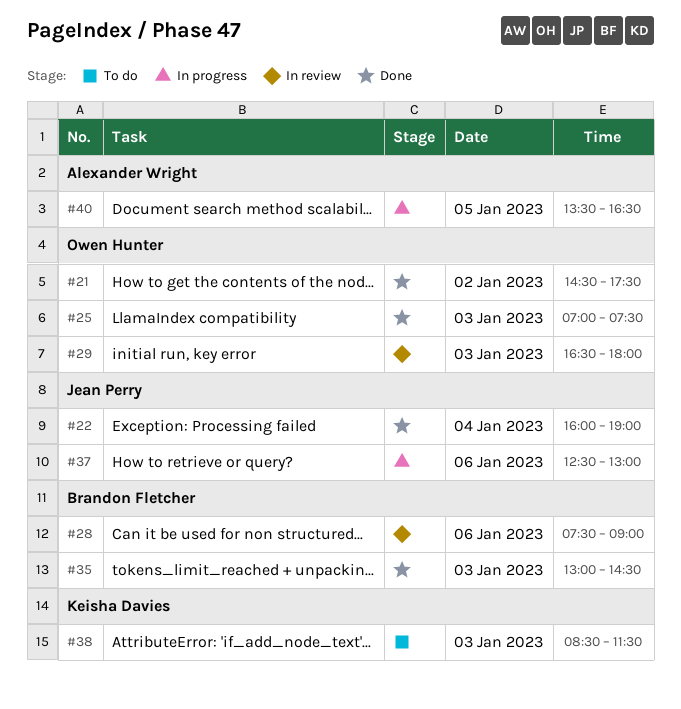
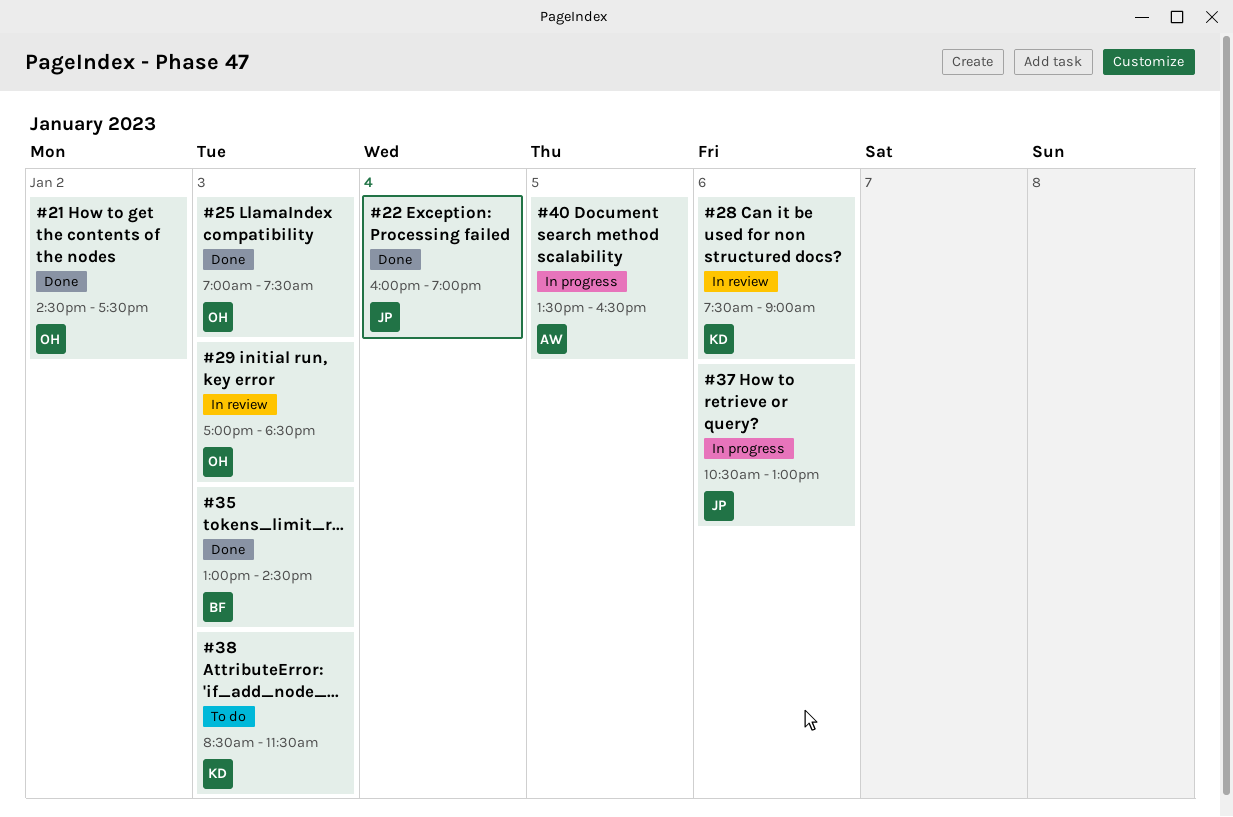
#28, owner: Brandon Fletcher -> Keisha Davies
#29, begins: 16:30 -> 17:00
#29, ends: 18:00 -> 18:30
#37, begins: 12:30 -> 10:30

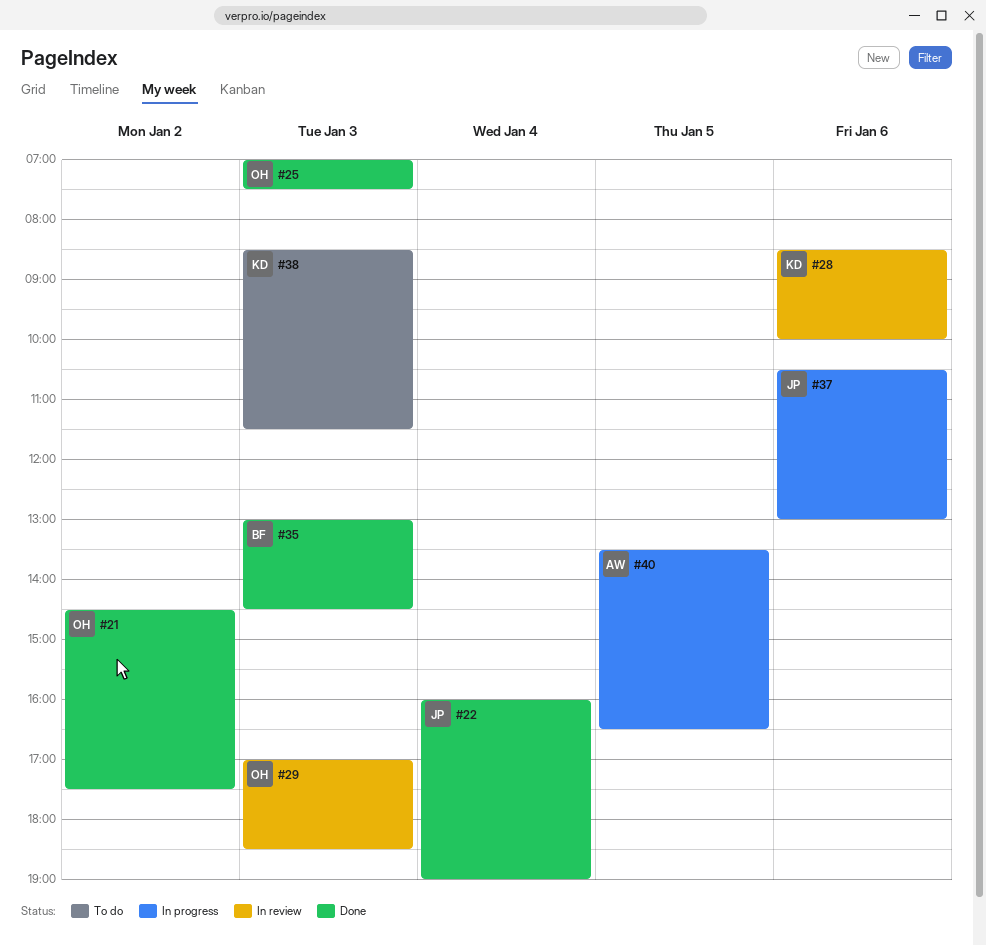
#28, begins: 07:30 -> 08:30
#28, ends: 09:00 -> 10:00

